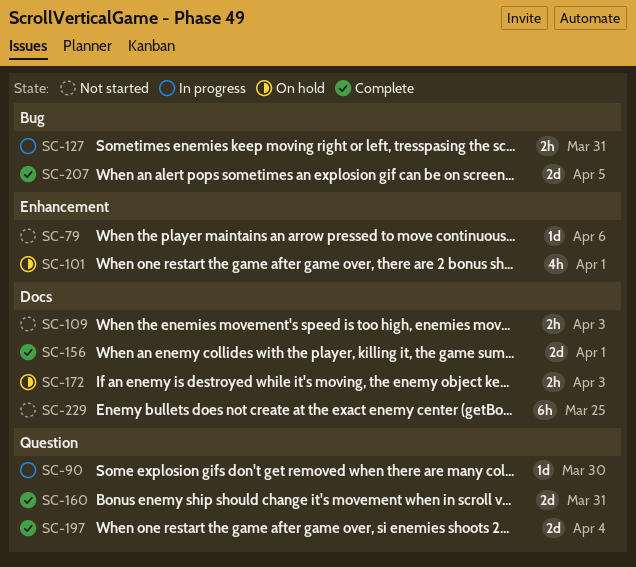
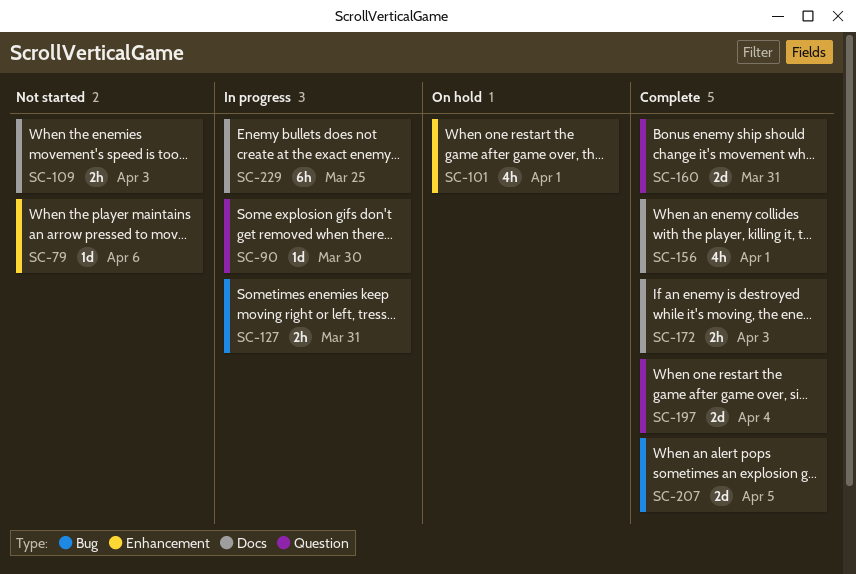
SC-156, estimate: 2d -> 4h
SC-172, status: On hold -> Complete
SC-229, status: Not started -> In progress

